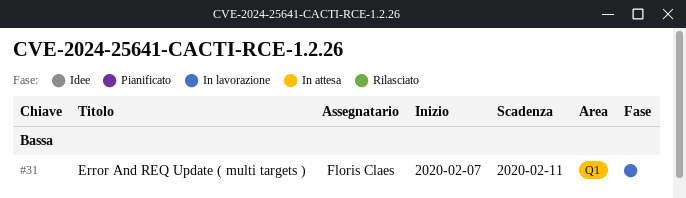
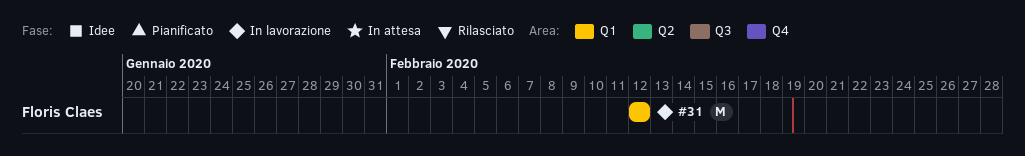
#31, start: Feb 7 -> Feb 12
#31, due: Feb 11 -> Feb 12

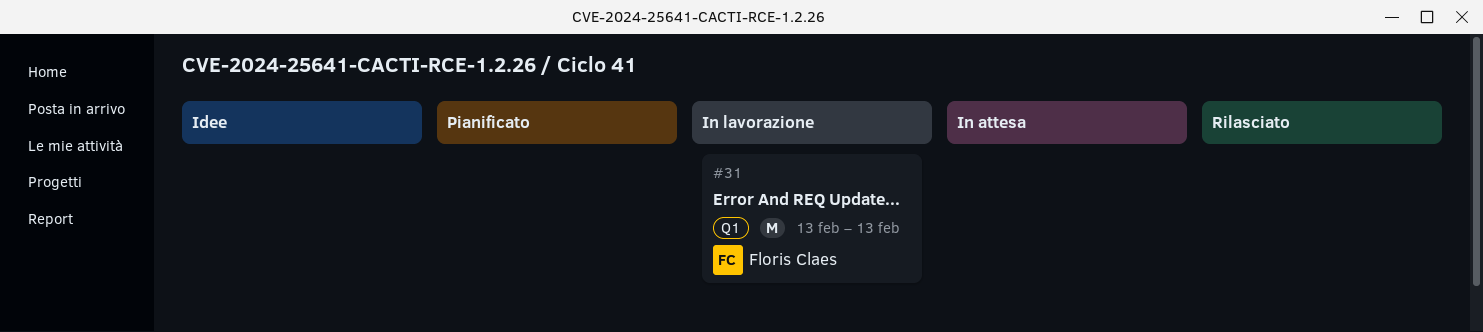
#31, start: Feb 12 -> Feb 13
#31, due: Feb 12 -> Feb 13

